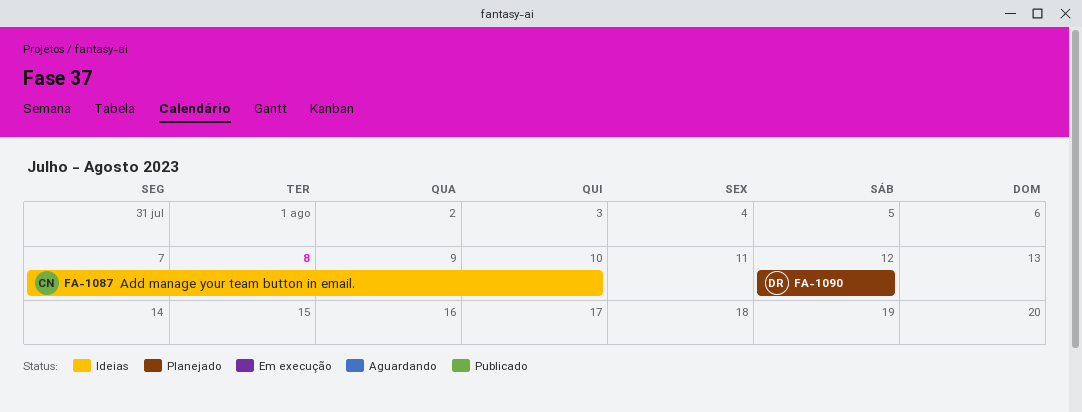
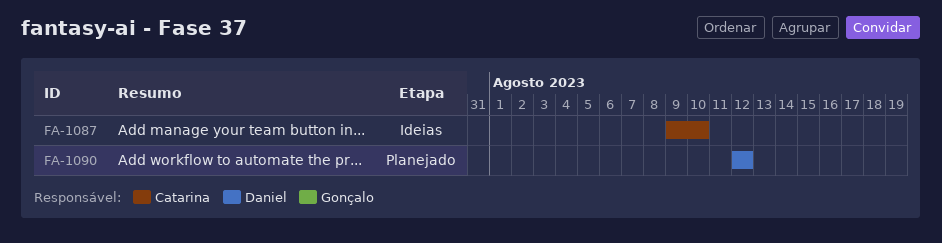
FA-1087, start: Aug 7 -> Aug 9

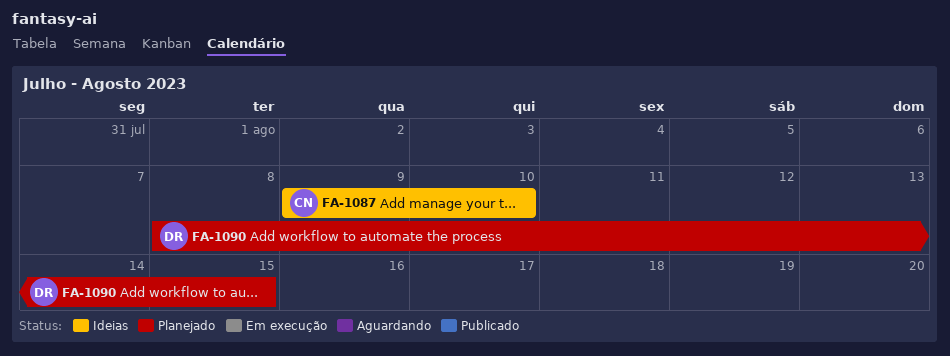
FA-1090, start: Aug 12 -> Aug 8
FA-1090, due: Aug 12 -> Aug 15

